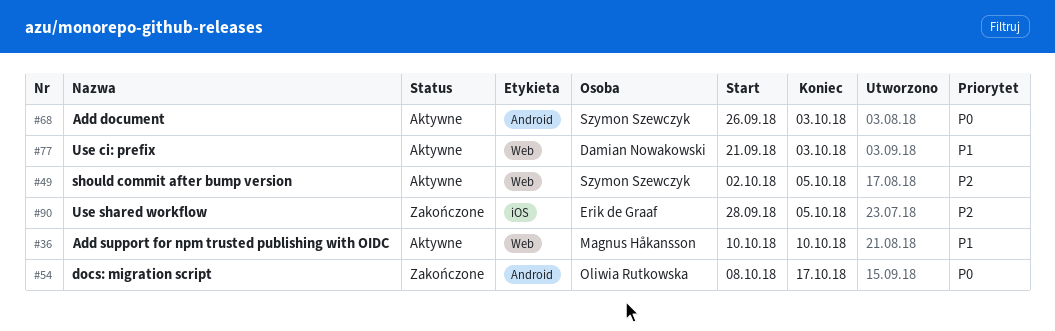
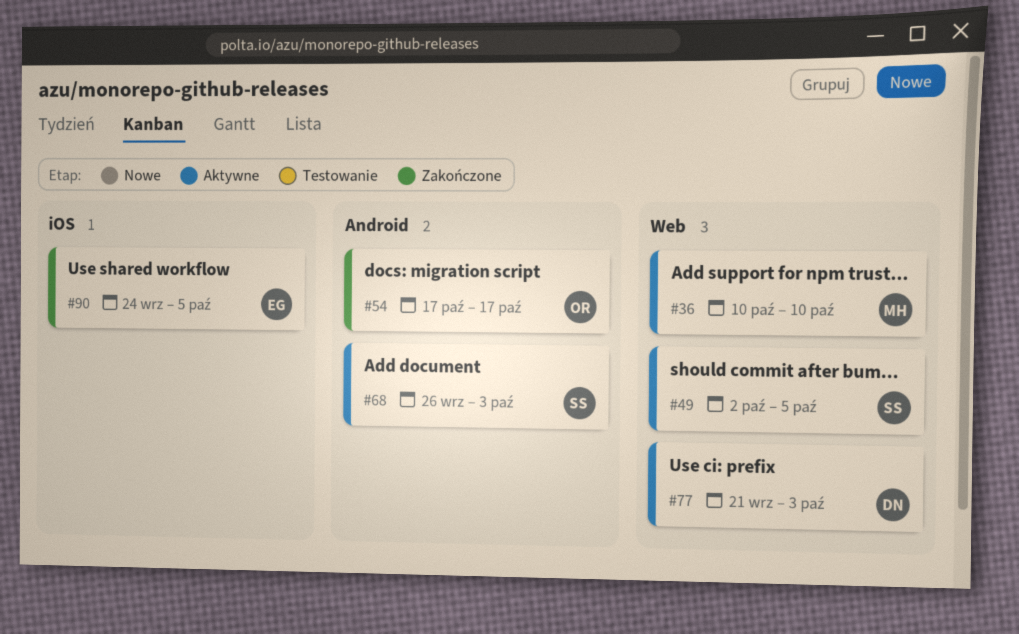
#54, start: Oct 8 -> Oct 17
#90, start: Sep 28 -> Sep 24

